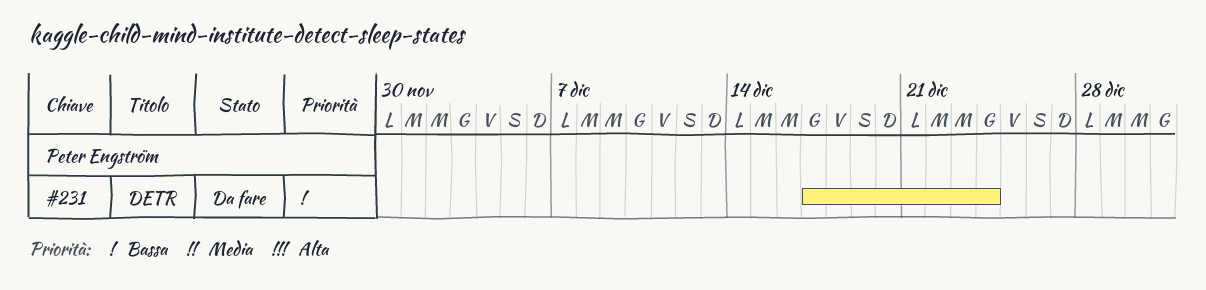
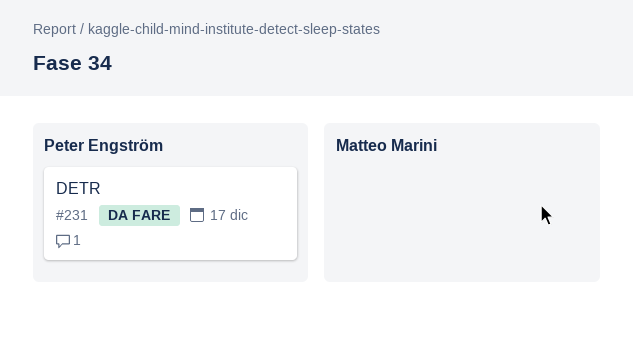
#231, due: Dec 24 -> Dec 17

